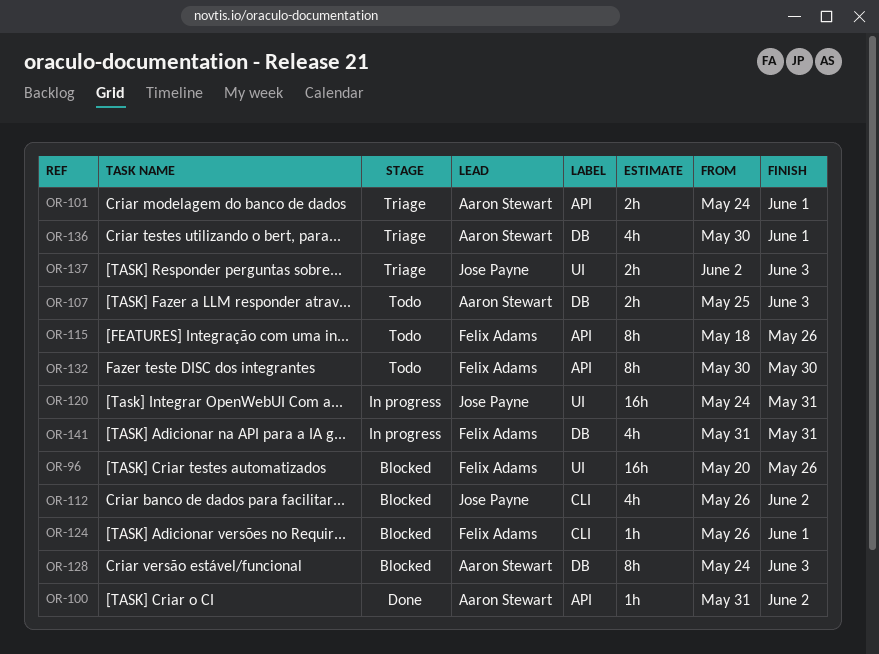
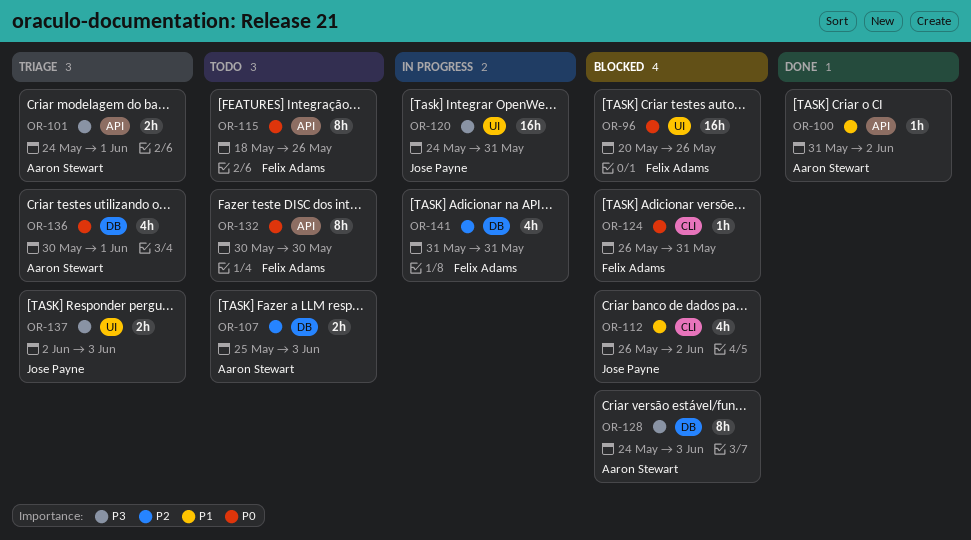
OR-124, due: Jun 1 -> May 31

